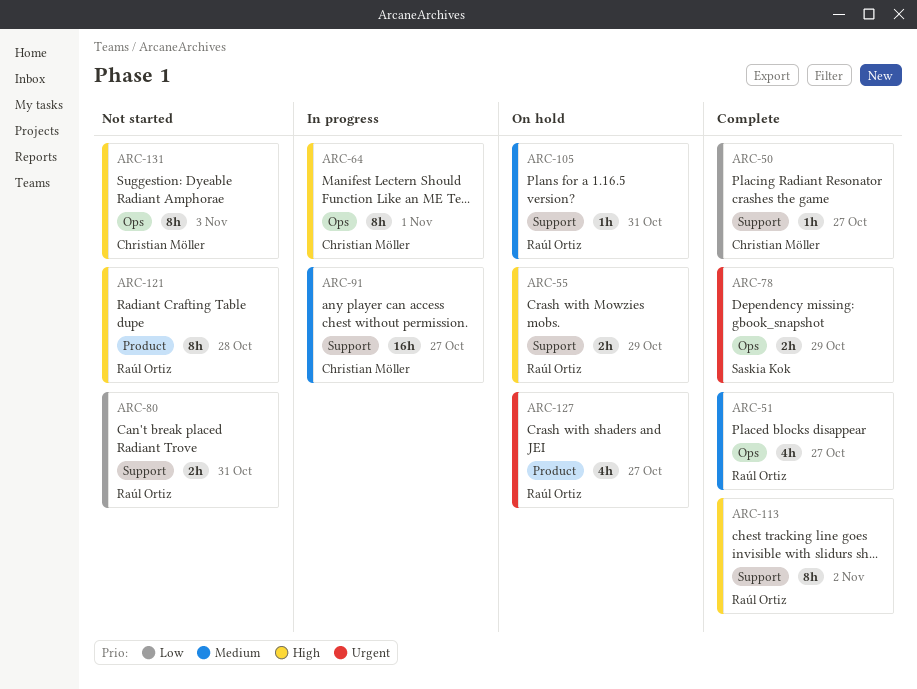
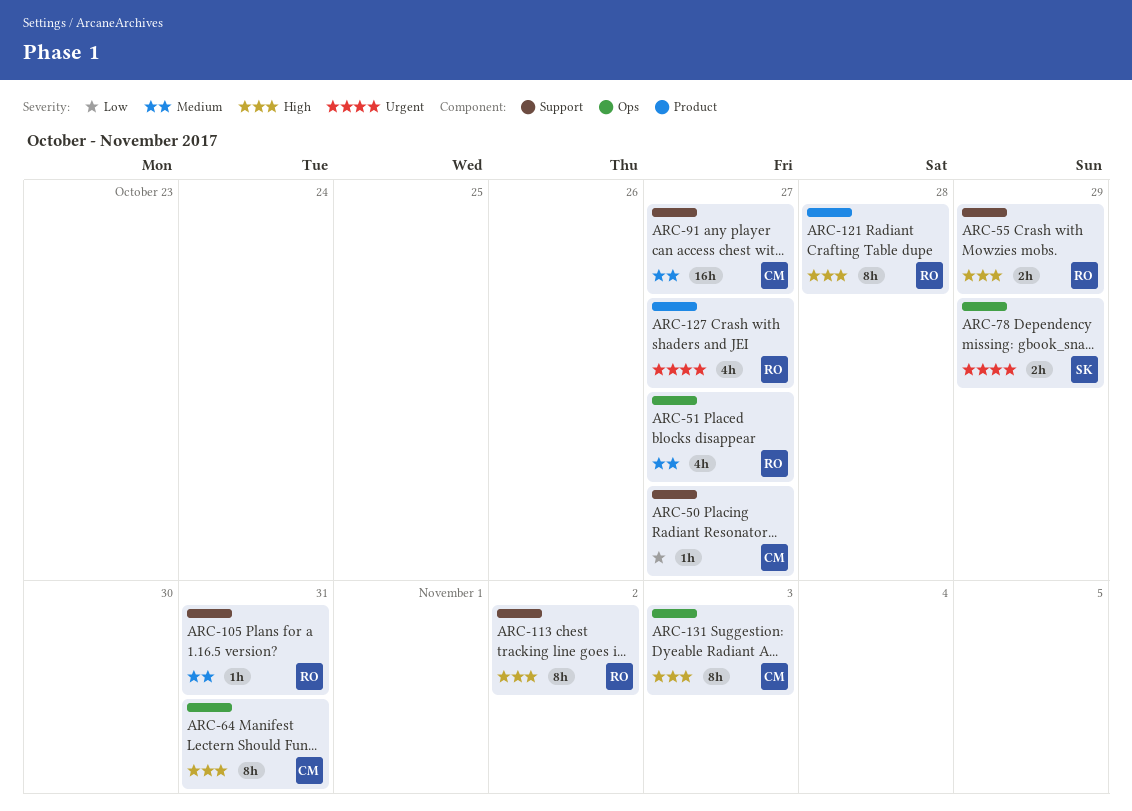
ARC-64, due: Nov 1 -> Oct 31
ARC-80: present -> none

